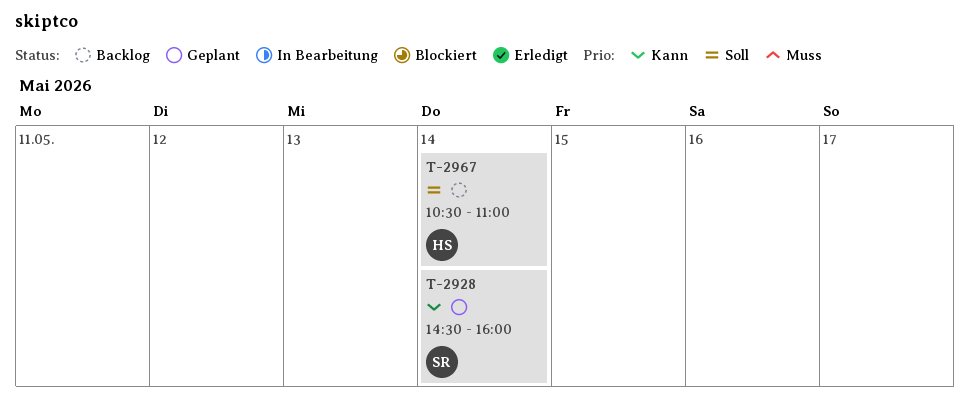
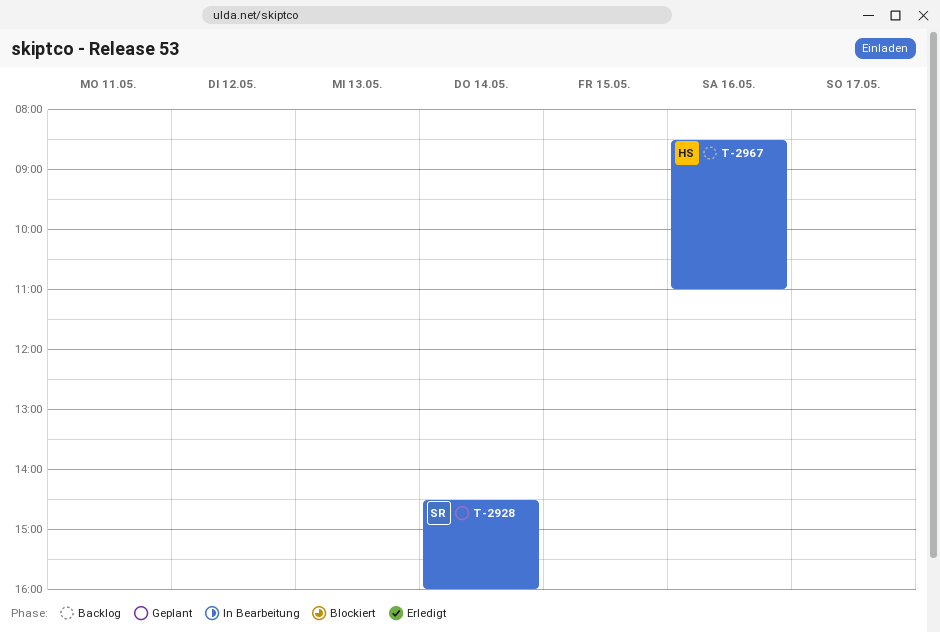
T-2967, day: May 14 -> May 16
T-2967, begins: 10:30 -> 08:30

